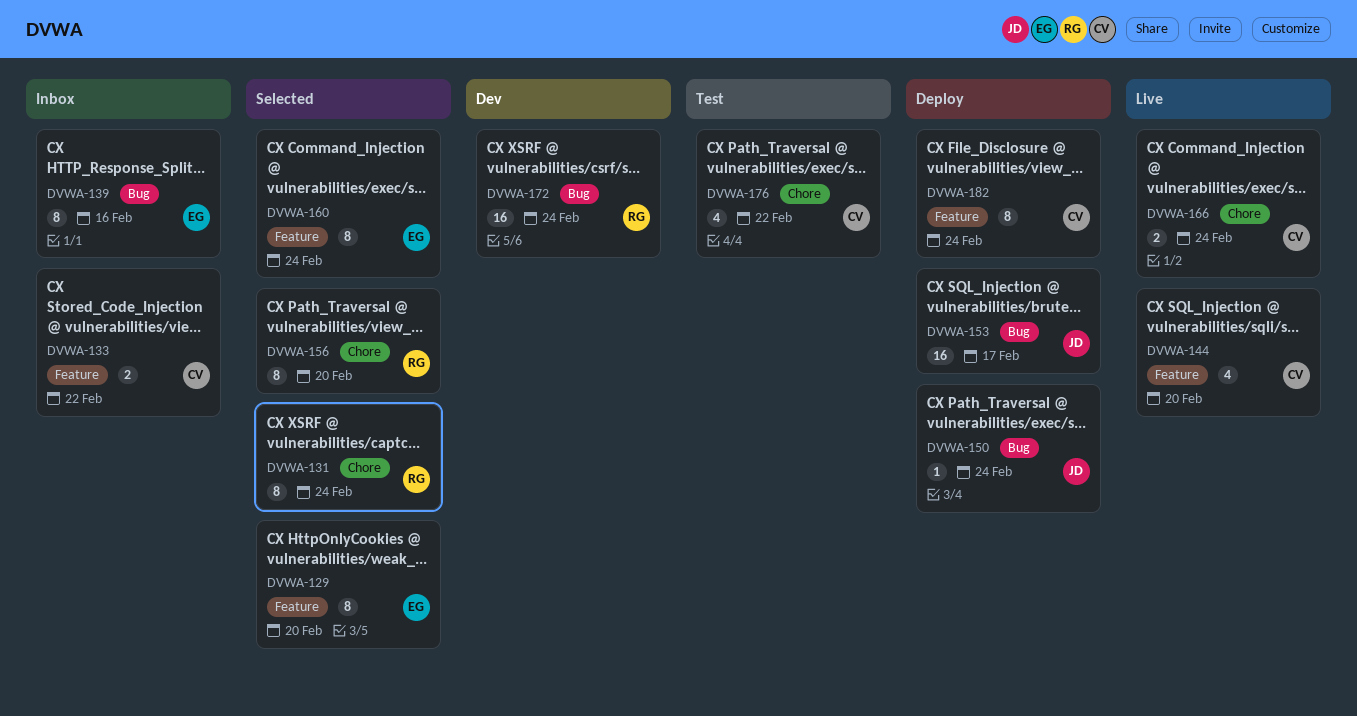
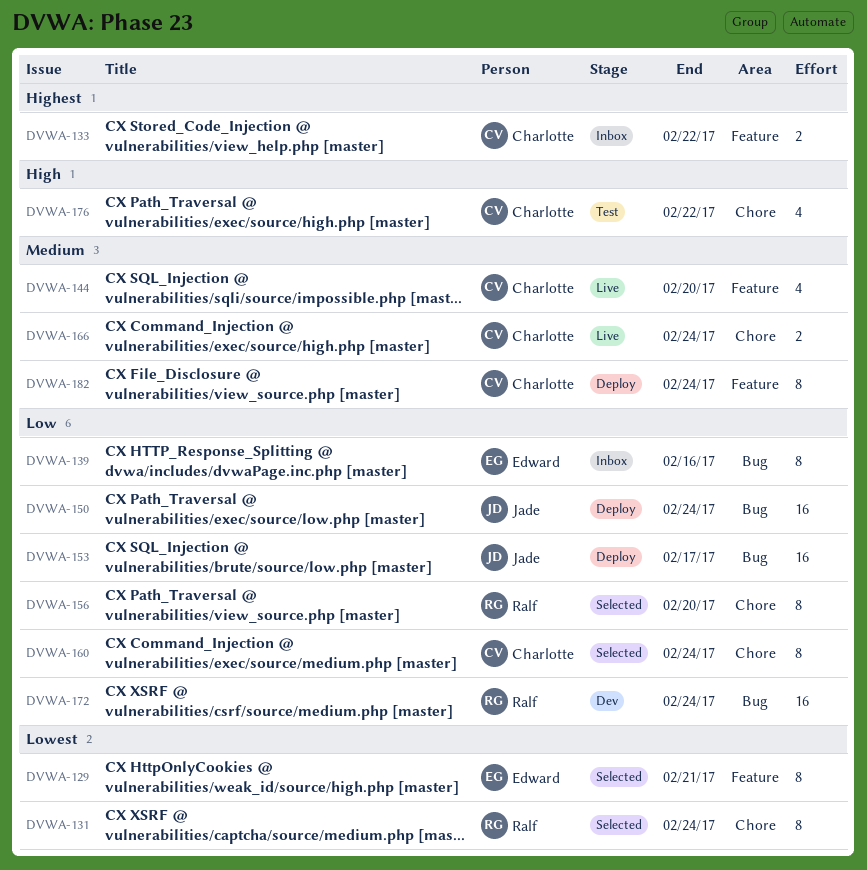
DVWA-129, due: Feb 20 -> Feb 21
DVWA-150, estimate: 1 -> 16
DVWA-160, owner: Edward -> Charlotte
DVWA-160, label: Feature -> Chore

